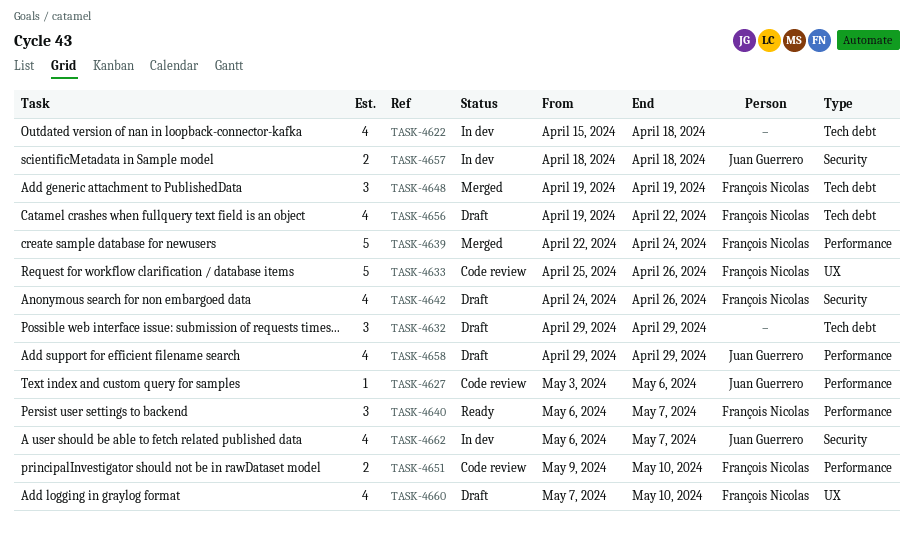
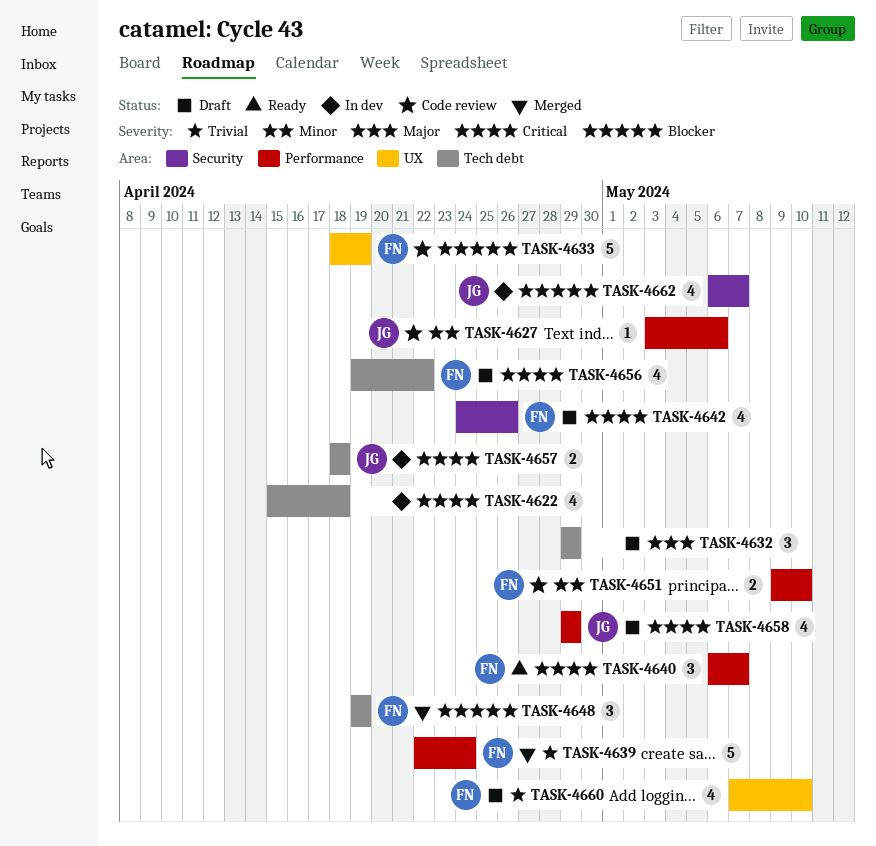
TASK-4633, start: Apr 25 -> Apr 18
TASK-4633, due: Apr 26 -> Apr 19
TASK-4657, label: Security -> Tech debt

